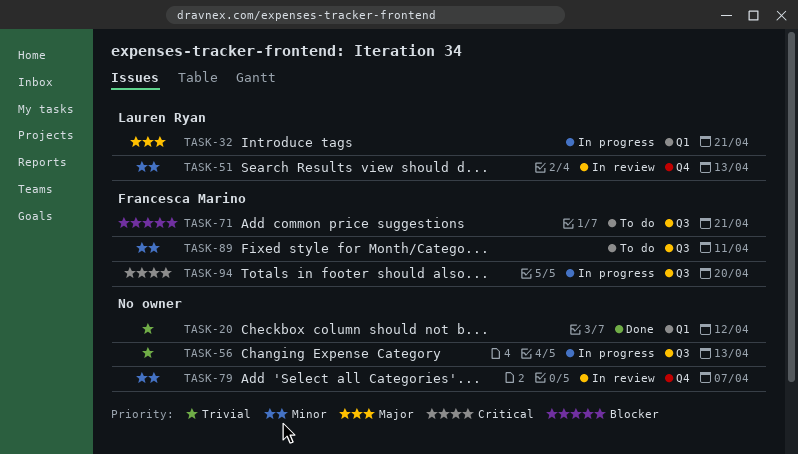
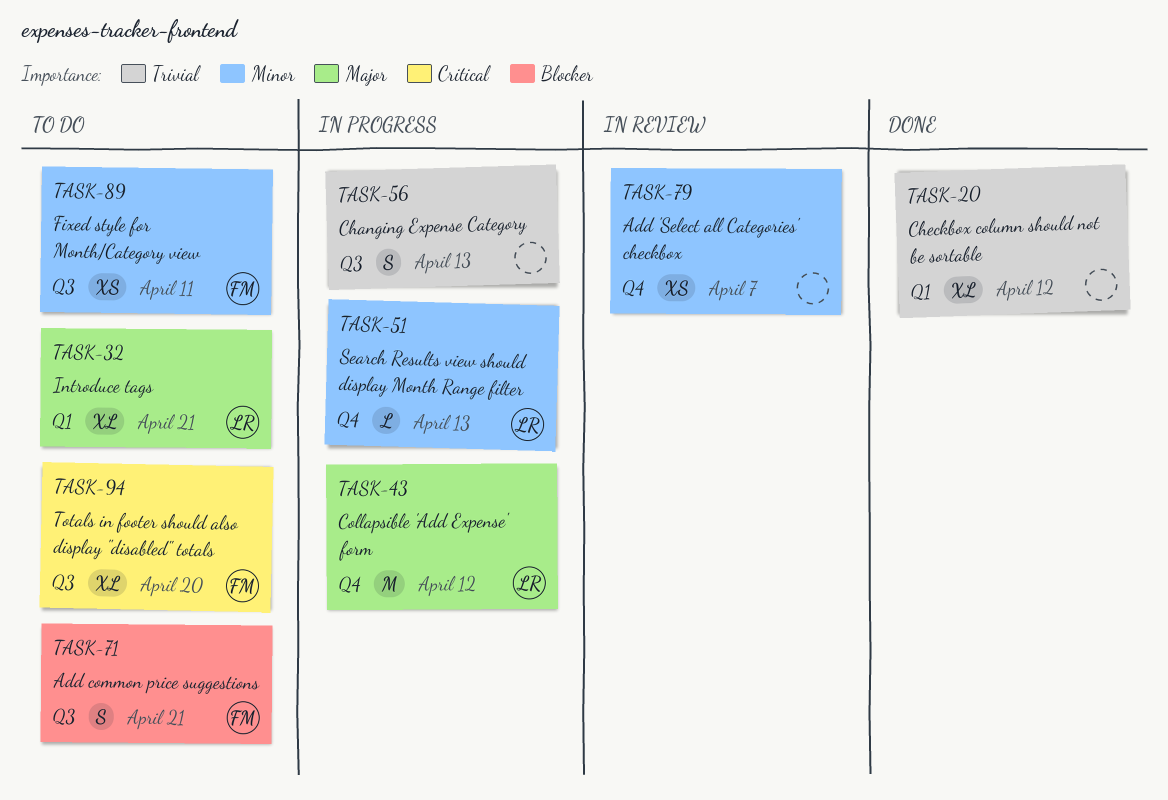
TASK-32, status: In progress -> To do
TASK-43: none -> present
TASK-51, status: In review -> In progress
TASK-94, status: In progress -> To do

